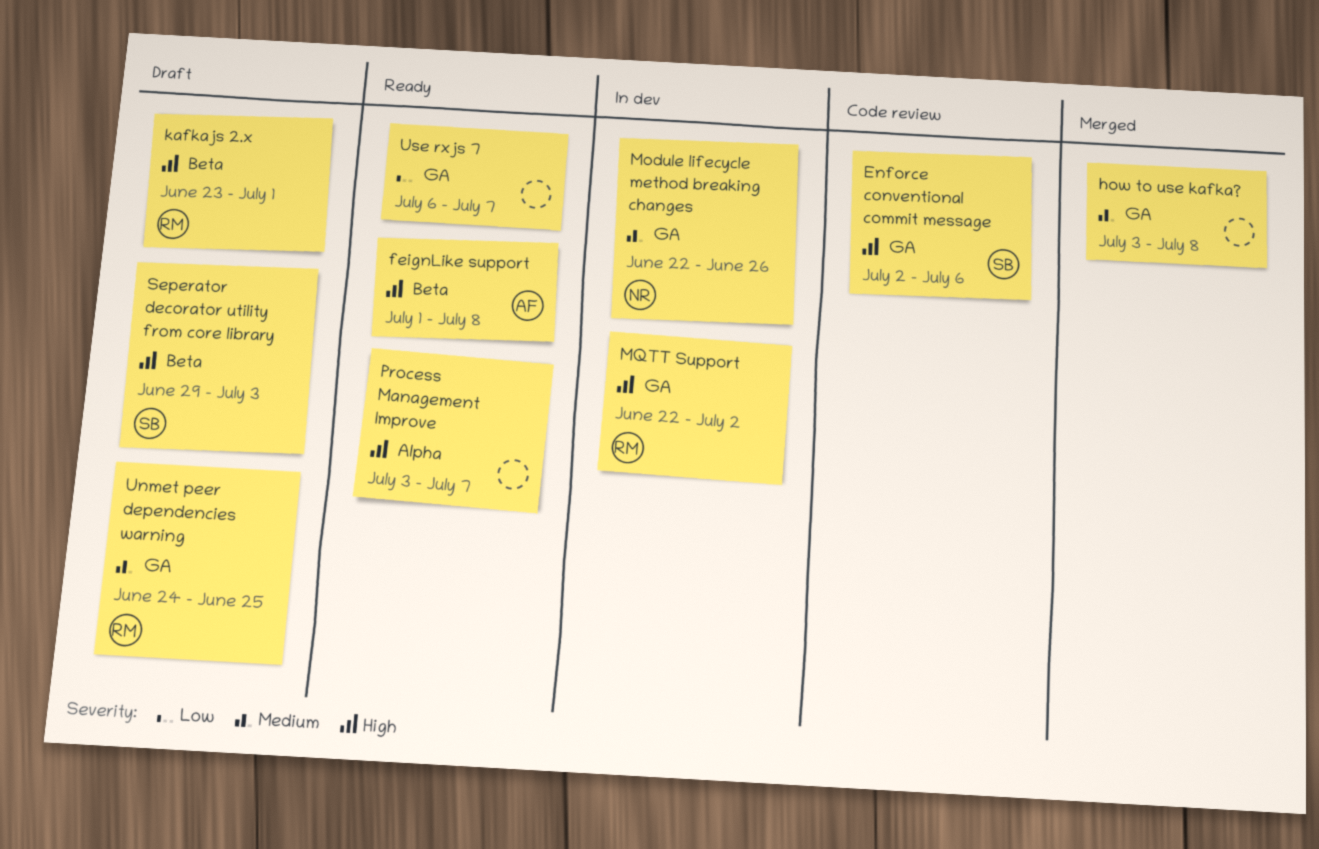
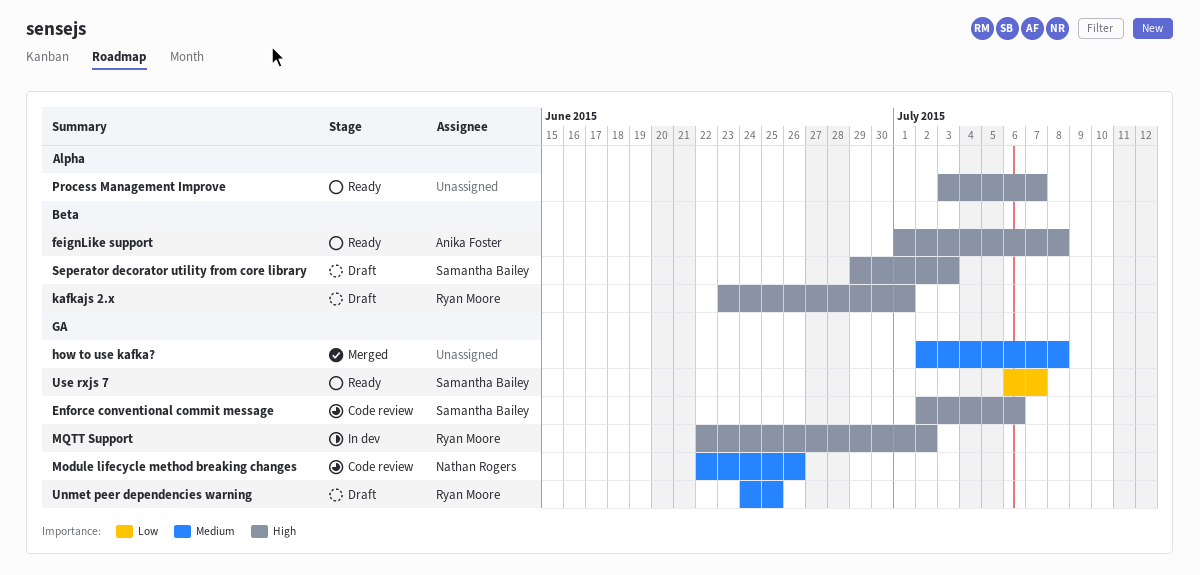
how to use kafka?, start: Jul 3 -> Jul 2
Module lifecycle method breaking changes, status: In dev -> Code review
Use rxjs 7, owner: none -> Samantha Bailey

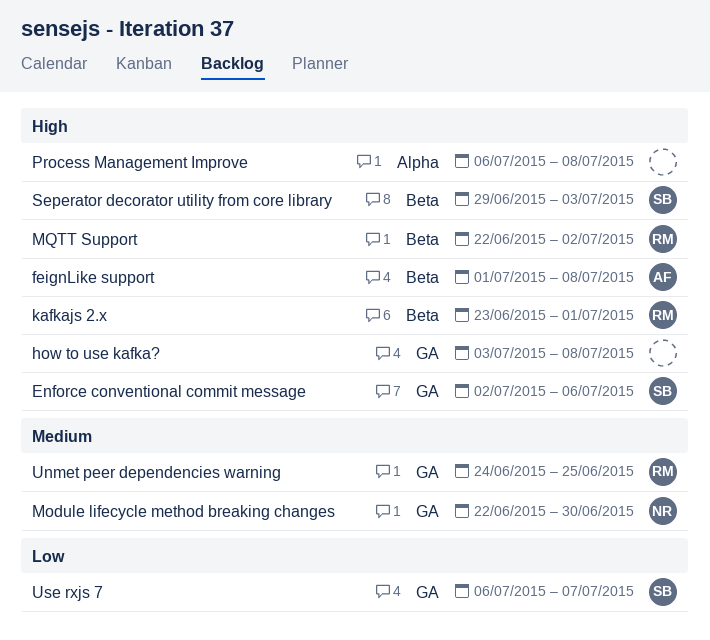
how to use kafka?, priority: Medium -> High
how to use kafka?, start: Jul 2 -> Jul 3
Module lifecycle method breaking changes, due: Jun 26 -> Jun 30
MQTT Support, label: GA -> Beta
Process Management Improve, start: Jul 3 -> Jul 6
Process Management Improve, due: Jul 7 -> Jul 8

